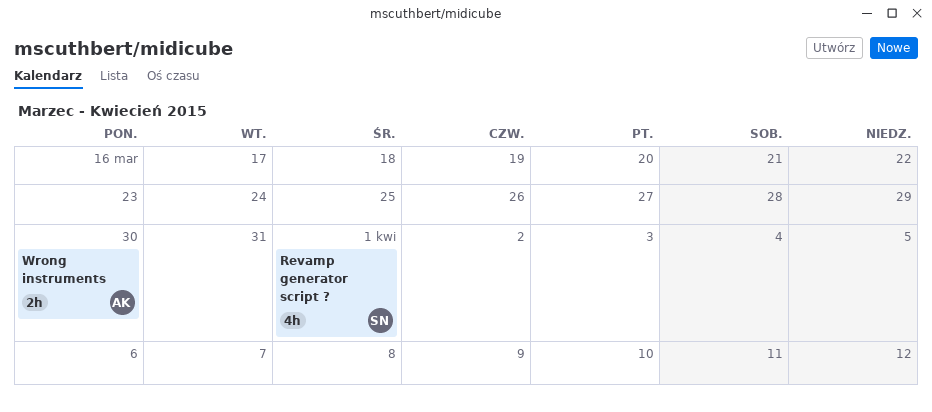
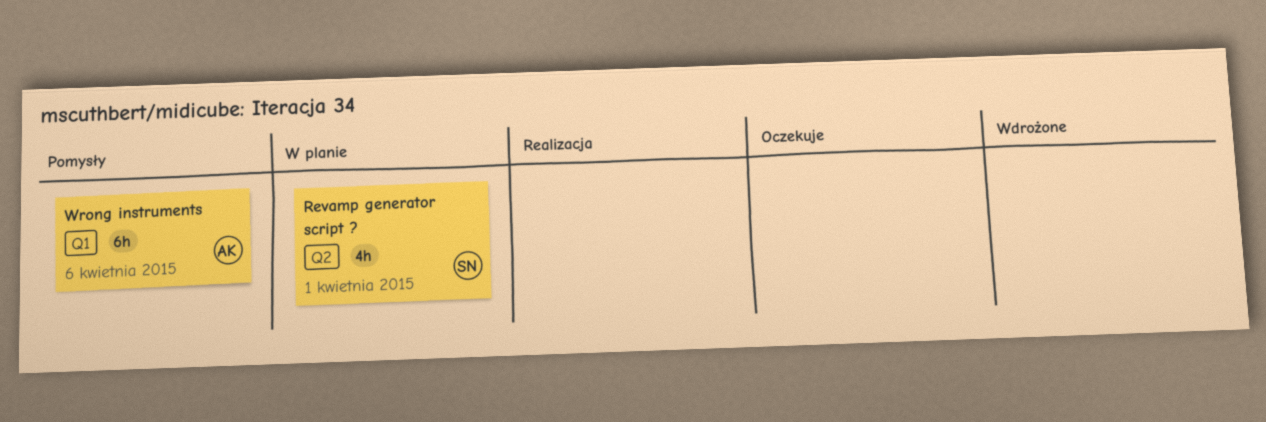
Wrong instruments, estimate: 2h -> 6h
Wrong instruments, due: Mar 30 -> Apr 6

